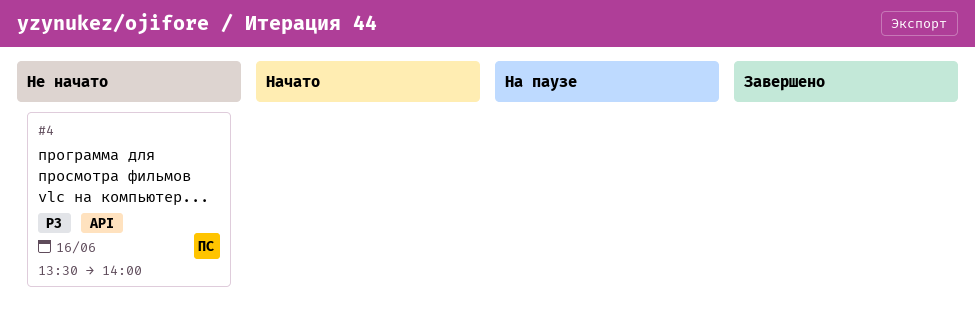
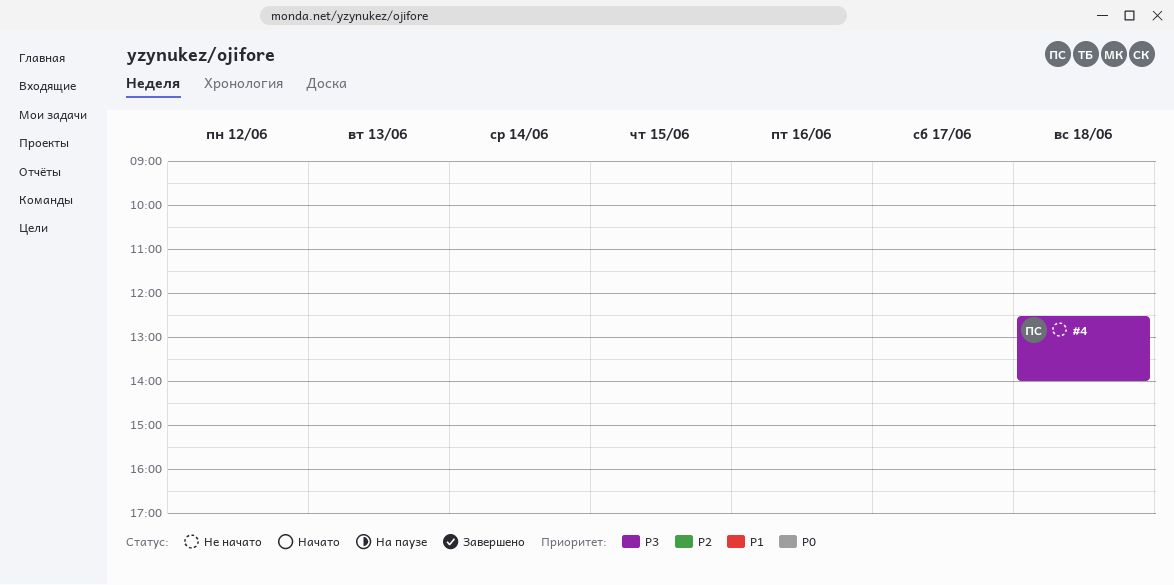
#4, day: Jun 16 -> Jun 18
#4, begins: 13:30 -> 12:30

